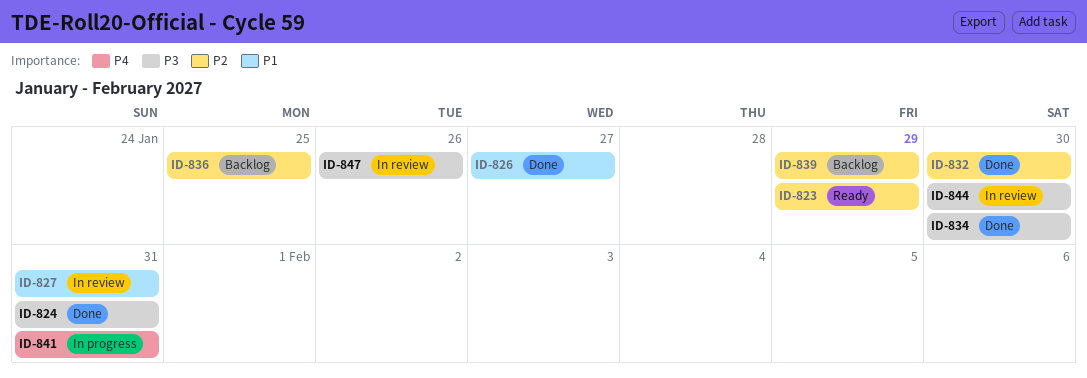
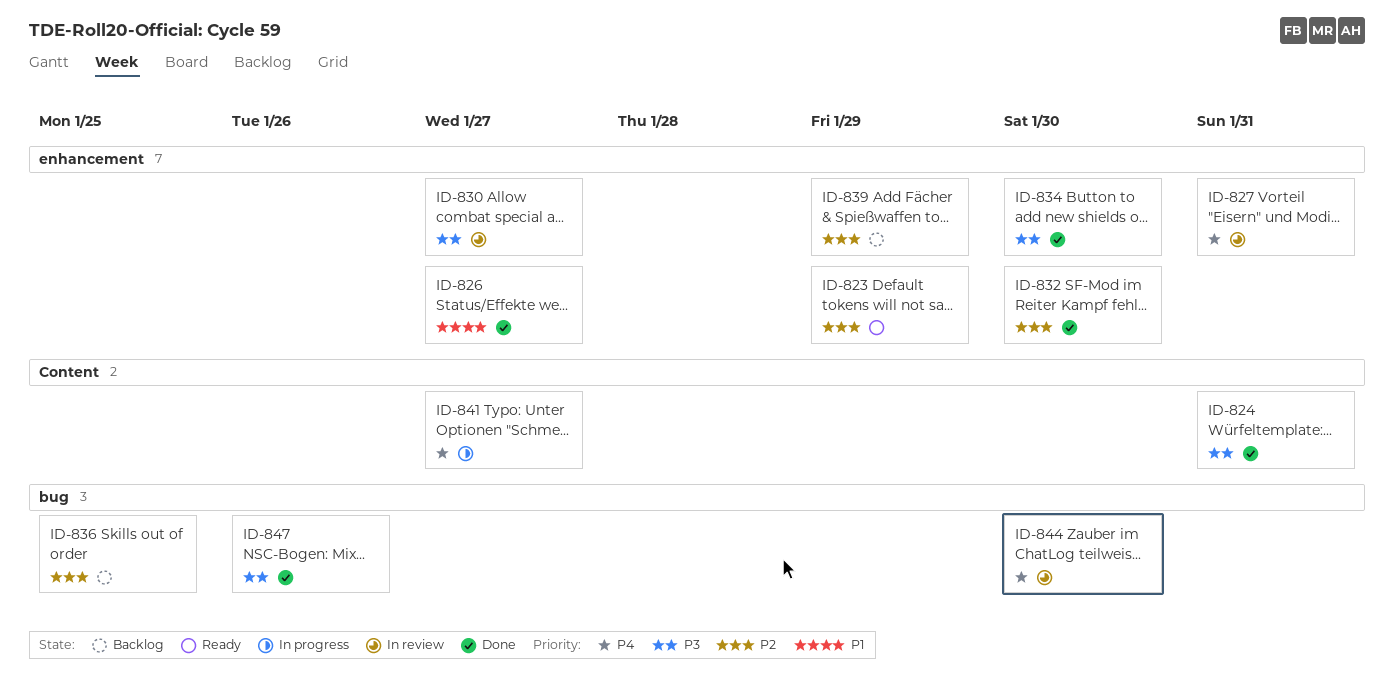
ID-827, priority: P1 -> P4
ID-830: none -> present
ID-841, due: Jan 31 -> Jan 27
ID-844, priority: P3 -> P4
ID-847, status: In review -> Done

